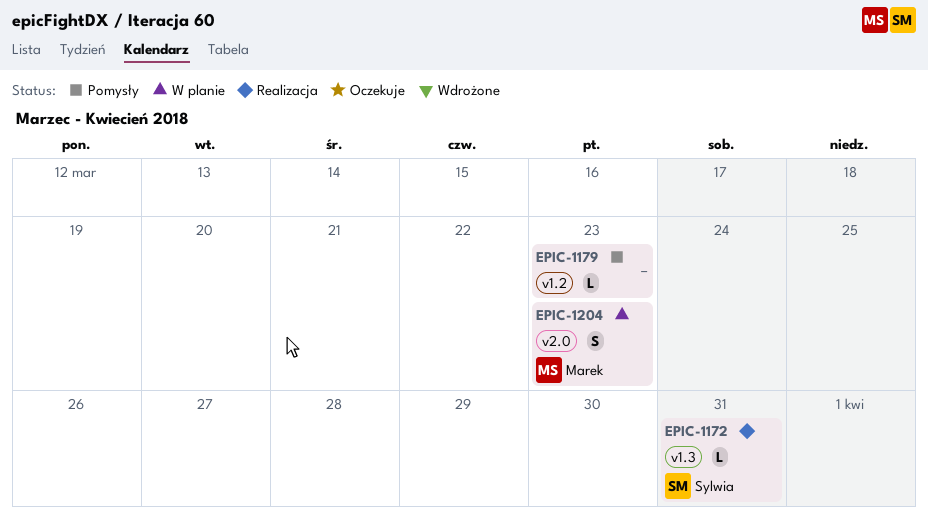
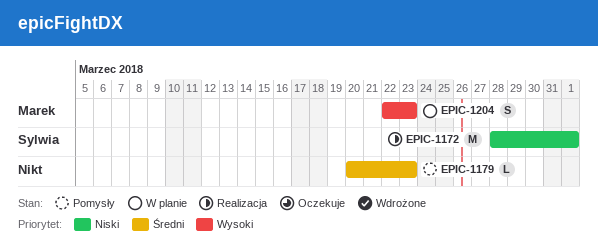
EPIC-1172, estimate: L -> M
EPIC-1172, due: Mar 31 -> Apr 1

